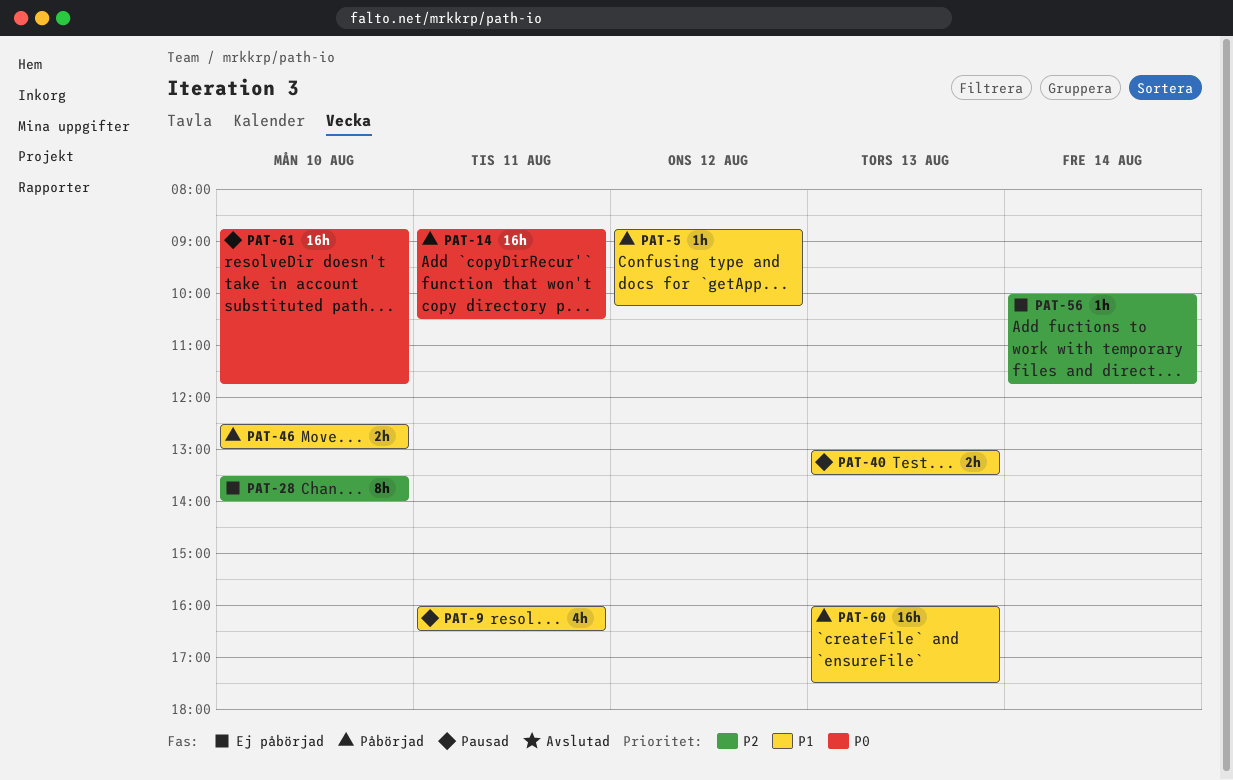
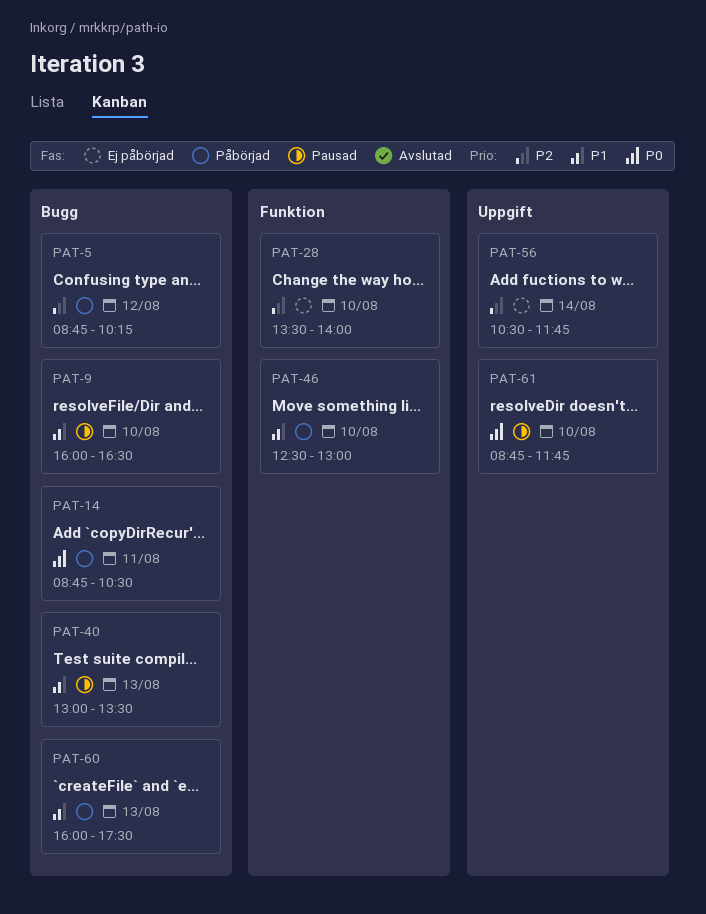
PAT-5, priority: P1 -> P2
PAT-9, day: Aug 11 -> Aug 10
PAT-56, begins: 10:00 -> 10:30

